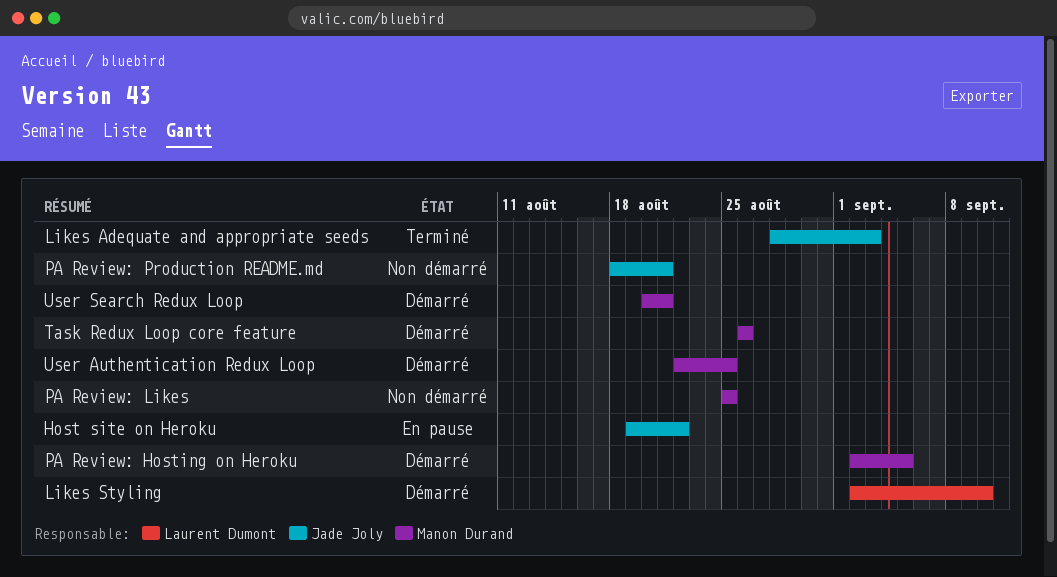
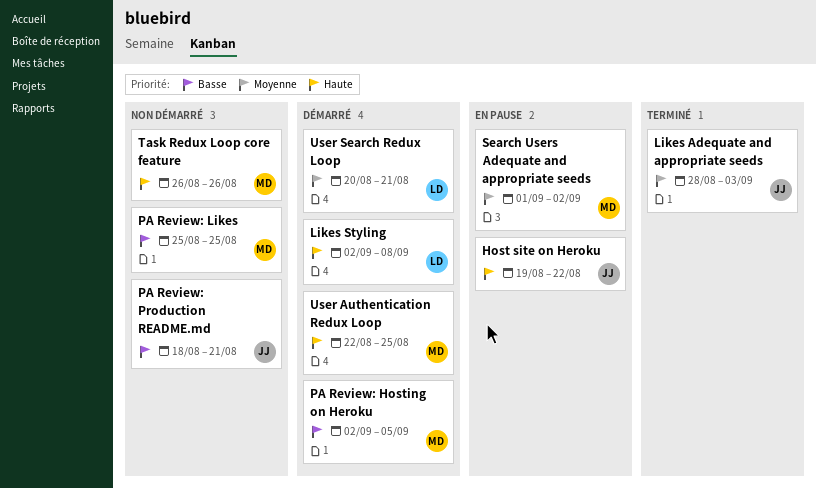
Likes Styling, due: Sep 10 -> Sep 8
Search Users Adequate and appropriate seeds: none -> present
Task Redux Loop core feature, status: Démarré -> Non démarré
User Search Redux Loop, owner: Manon Durand -> Laurent Dumont

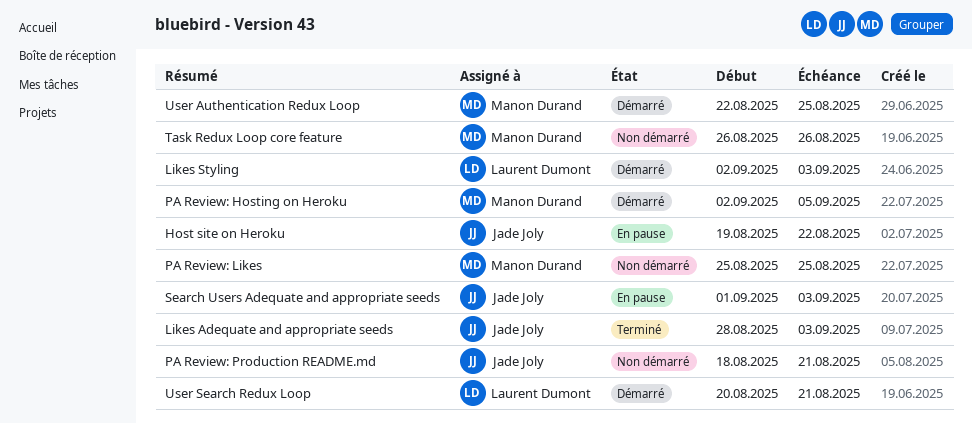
Likes Styling, due: Sep 8 -> Sep 3
Search Users Adequate and appropriate seeds, owner: Manon Durand -> Jade Joly
Search Users Adequate and appropriate seeds, due: Sep 2 -> Sep 3

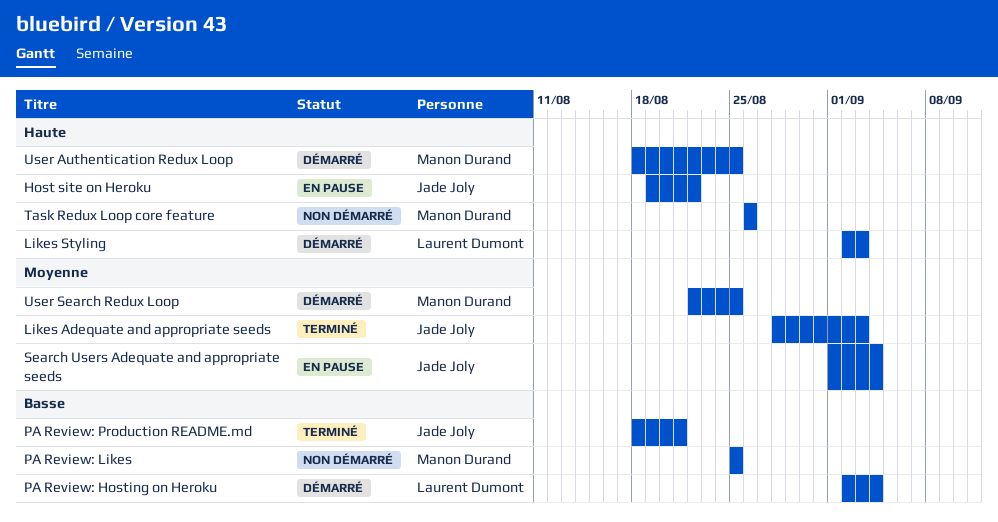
PA Review: Hosting on Heroku, owner: Manon Durand -> Laurent Dumont
PA Review: Hosting on Heroku, due: Sep 5 -> Sep 4
PA Review: Production README.md, status: Non démarré -> Terminé
Search Users Adequate and appropriate seeds, due: Sep 3 -> Sep 4
User Authentication Redux Loop, start: Aug 22 -> Aug 18
User Search Redux Loop, owner: Laurent Dumont -> Manon Durand
User Search Redux Loop, start: Aug 20 -> Aug 22
User Search Redux Loop, due: Aug 21 -> Aug 25

